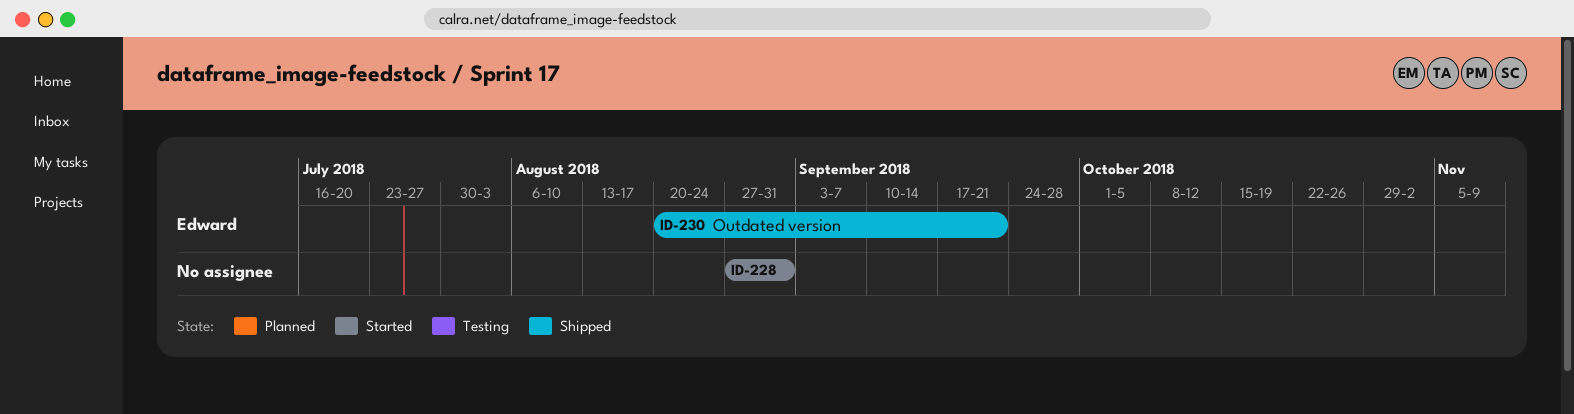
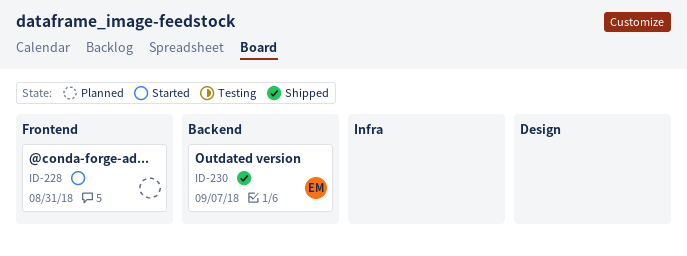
ID-230, due: Sep 21 -> Sep 7

